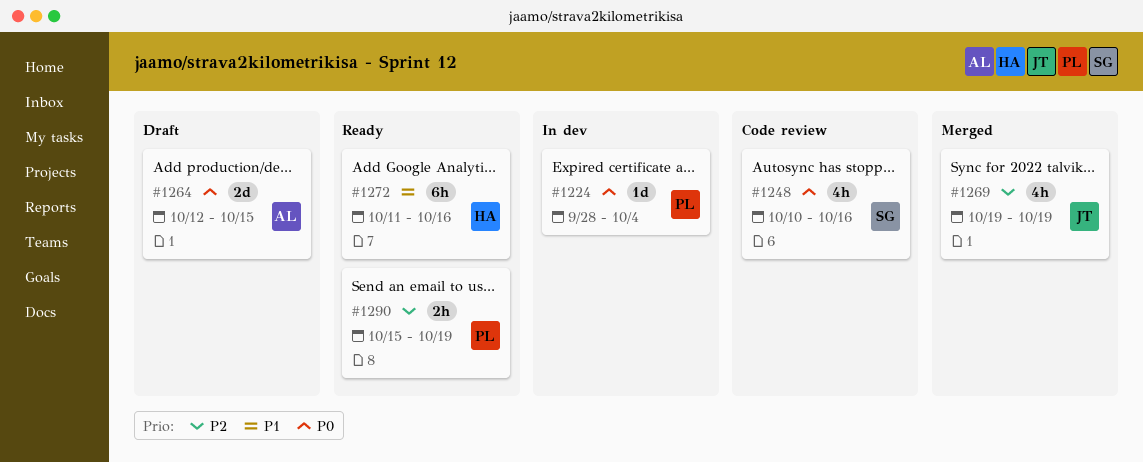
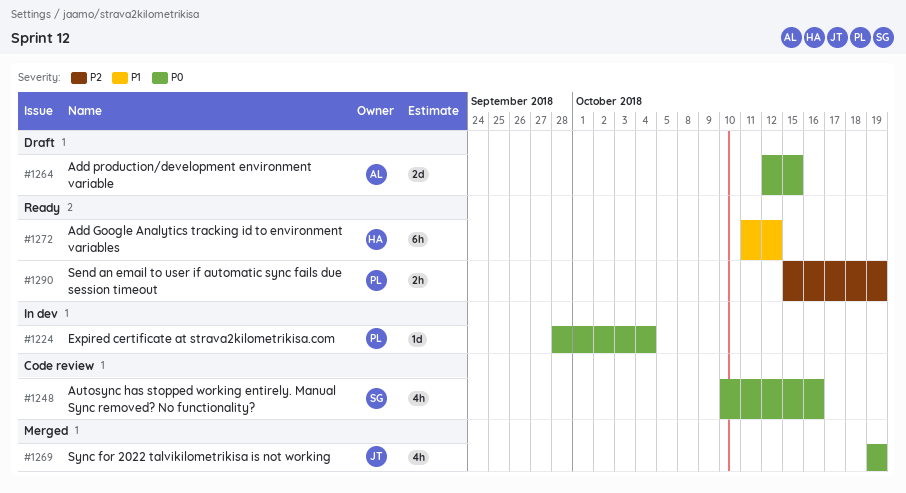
#1269, priority: P2 -> P0
#1272, due: Oct 16 -> Oct 12

